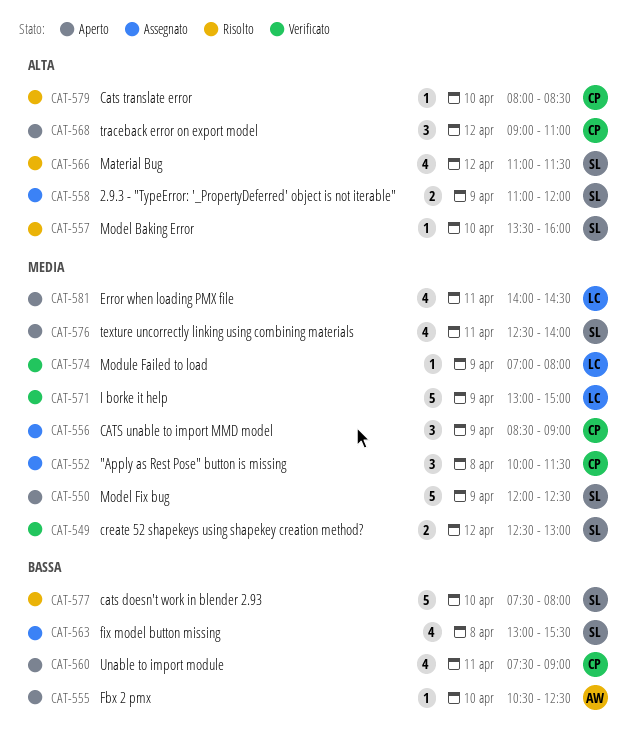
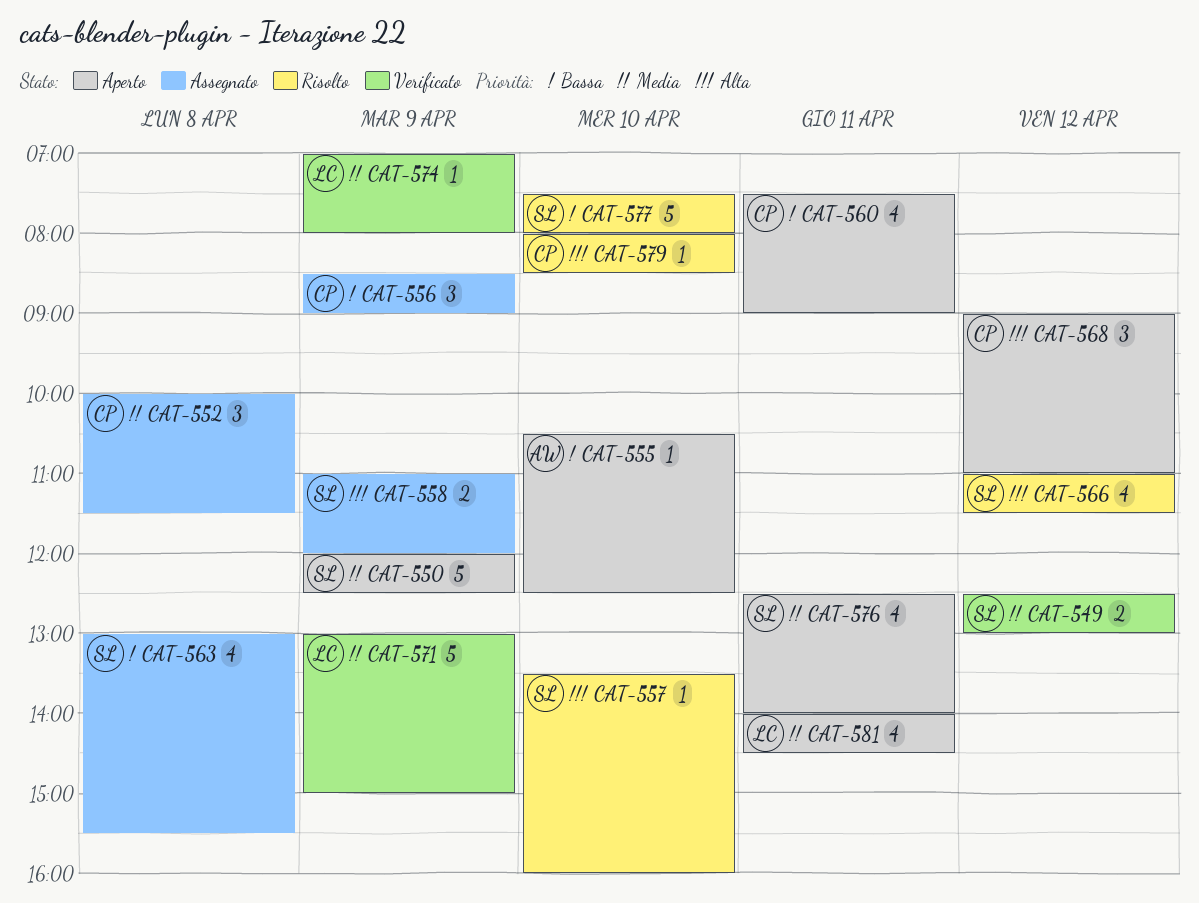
CAT-556, priority: Media -> Bassa

